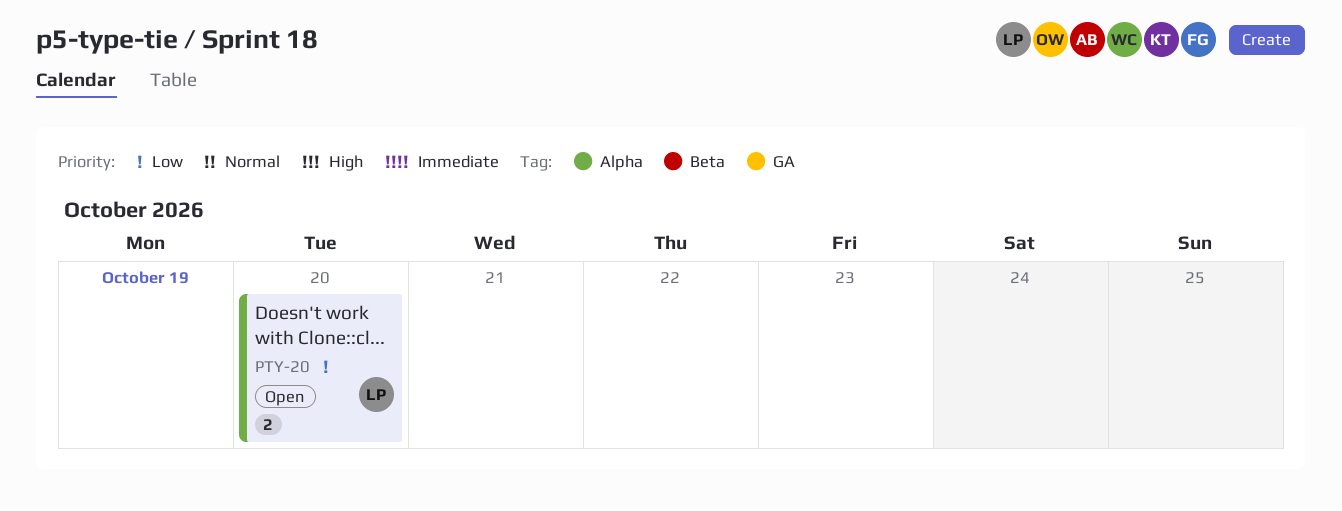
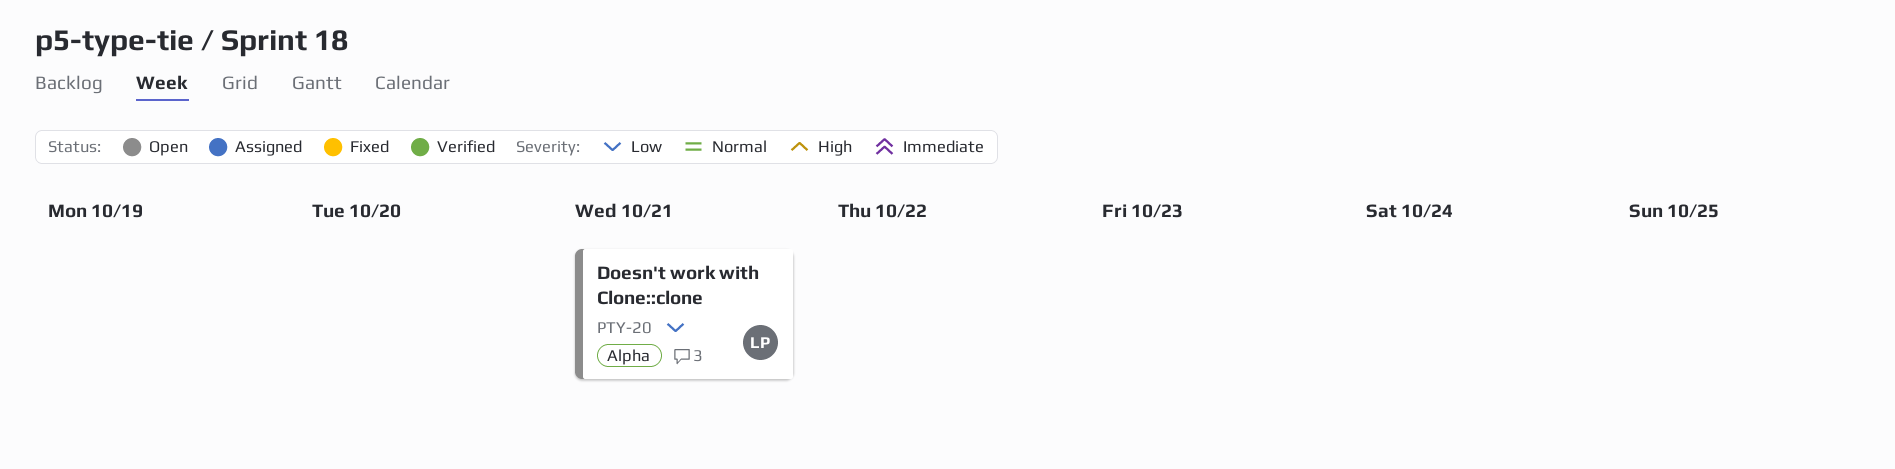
PTY-20, due: Oct 20 -> Oct 21

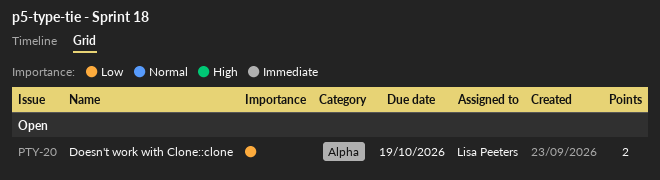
PTY-20, due: Oct 21 -> Oct 19

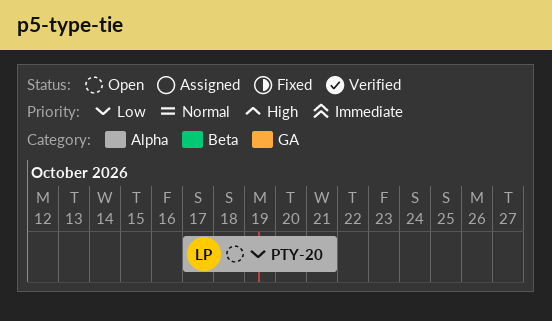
PTY-20, due: Oct 19 -> Oct 21

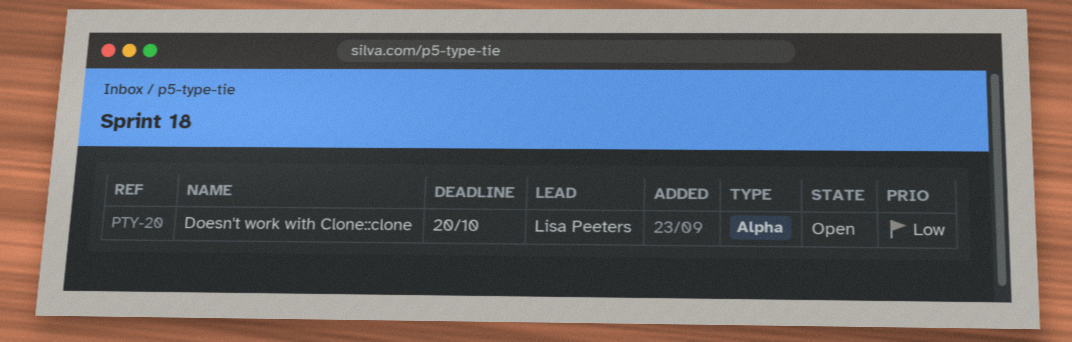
PTY-20, due: Oct 21 -> Oct 20

